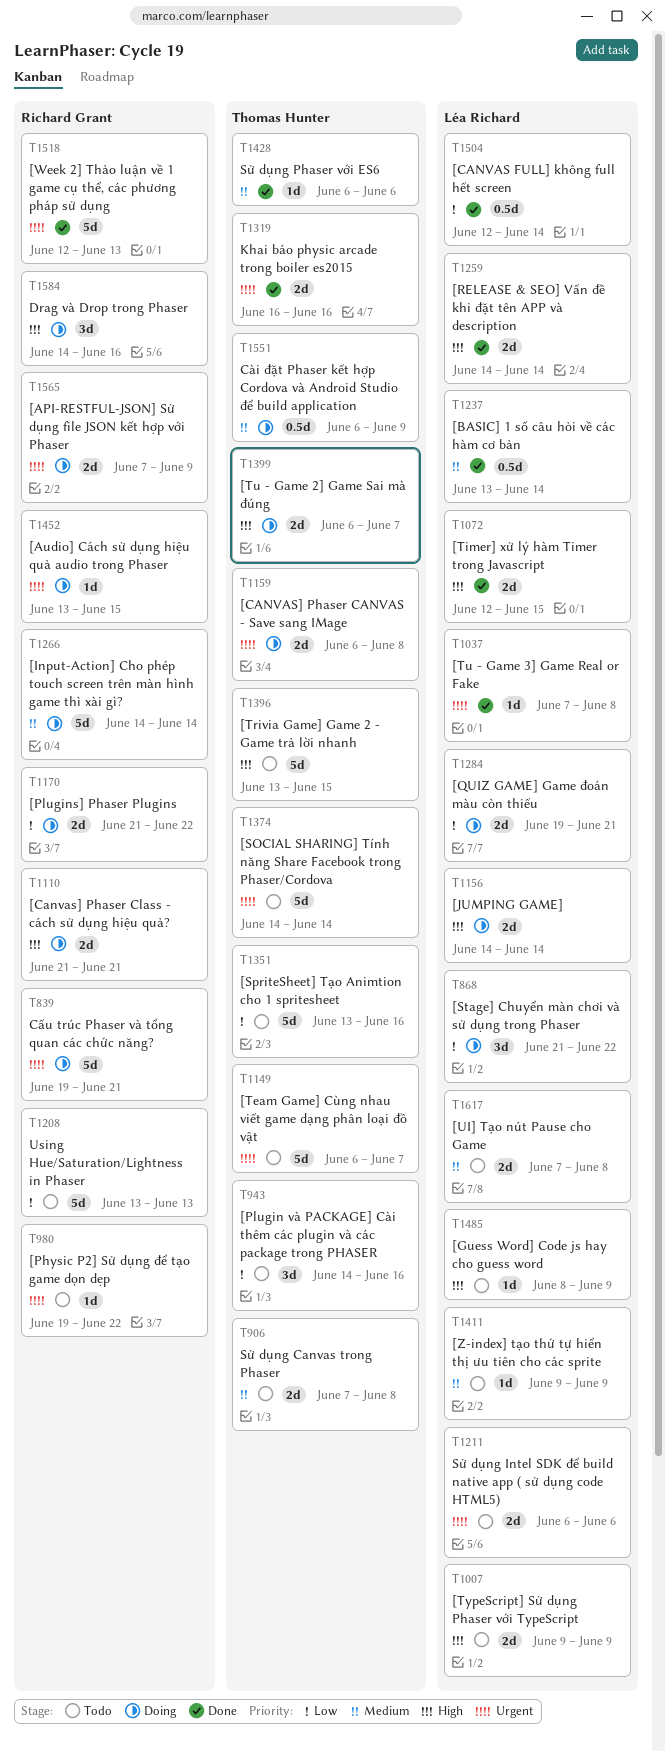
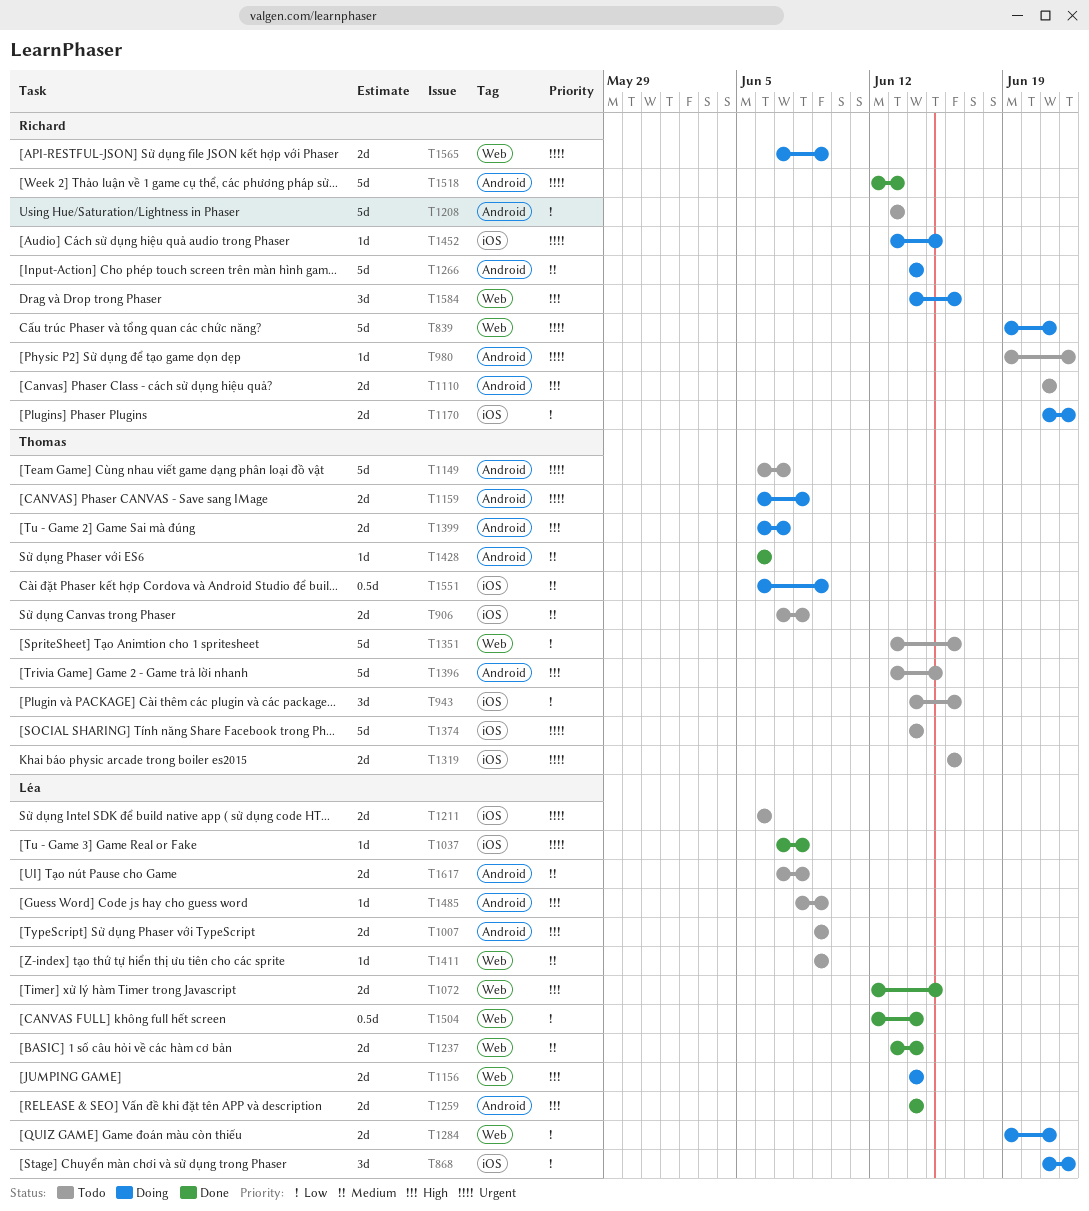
T1110, status: Doing -> Todo
T1237, estimate: 0.5d -> 2d
T1319, status: Done -> Todo

